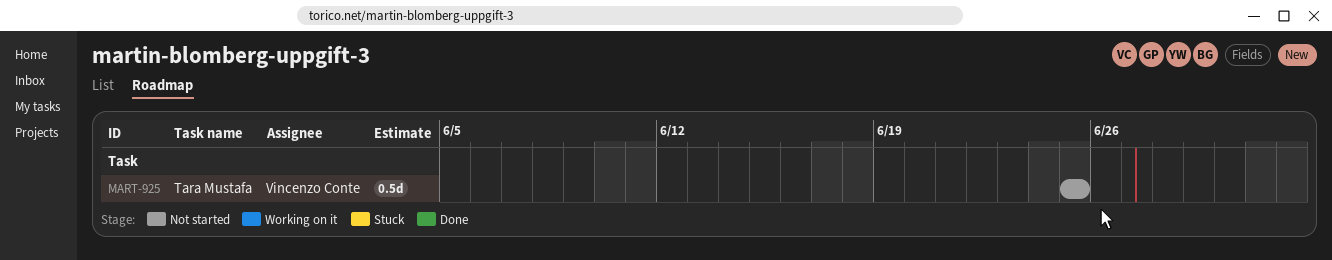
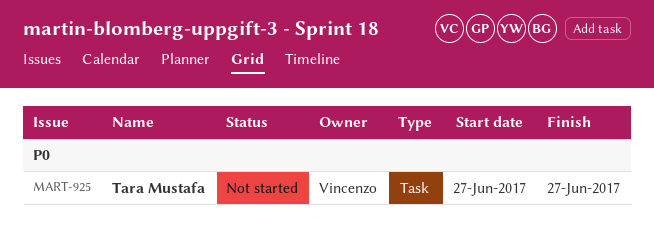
MART-925, start: Jun 25 -> Jun 27
MART-925, due: Jun 25 -> Jun 27

